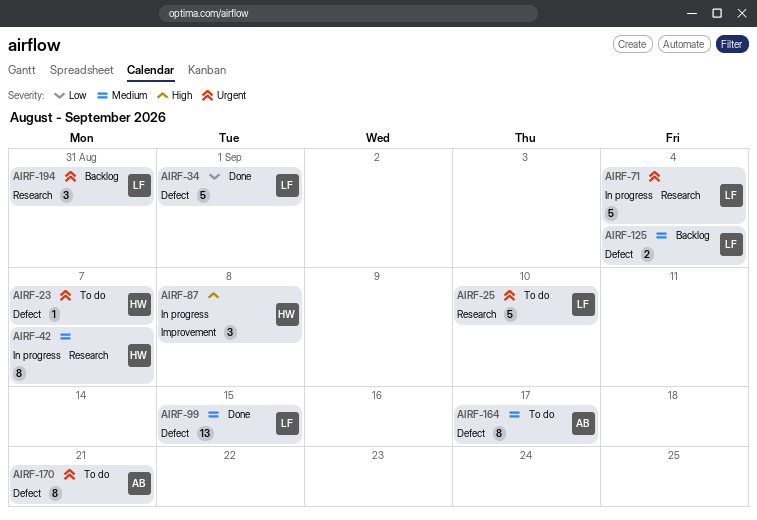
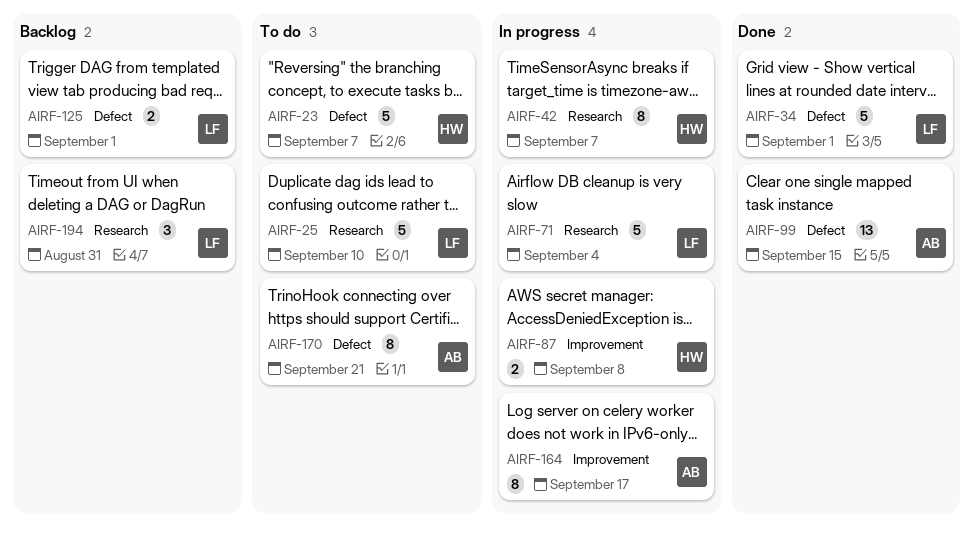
AIRF-23, estimate: 1 -> 5
AIRF-87, estimate: 3 -> 2
AIRF-99, owner: LF -> AB
AIRF-125, due: Sep 4 -> Sep 1
AIRF-164, status: To do -> In progress
AIRF-164, label: Defect -> Improvement

